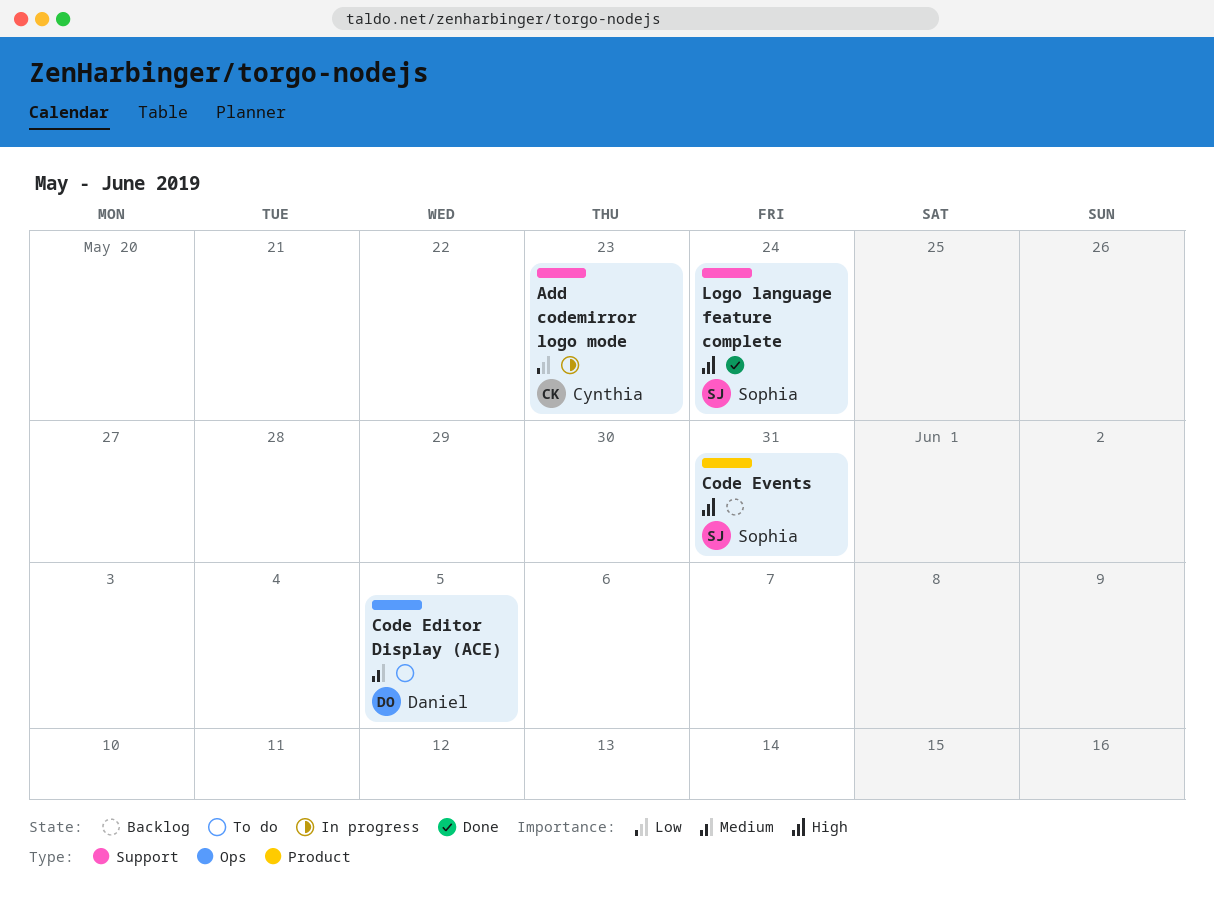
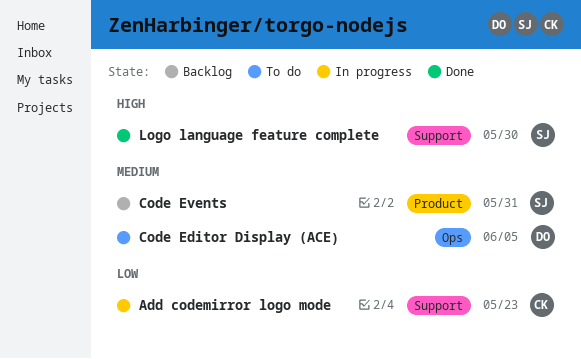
Code Events, priority: High -> Medium
Logo language feature complete, due: May 24 -> May 30

